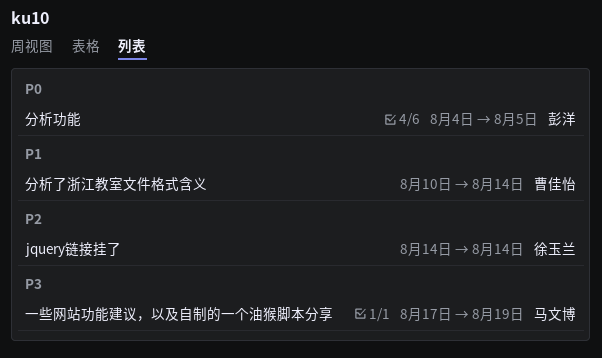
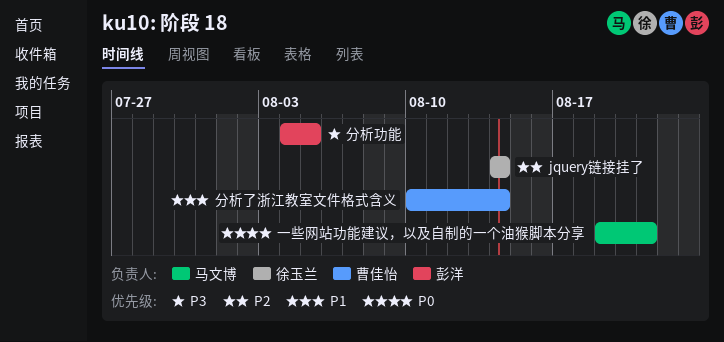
一些网站功能建议，以及自制的一个油猴脚本分享, priority: P3 -> P0
一些网站功能建议，以及自制的一个油猴脚本分享, start: Aug 17 -> Aug 19
一些网站功能建议，以及自制的一个油猴脚本分享, due: Aug 19 -> Aug 21
分析功能, priority: P0 -> P3

